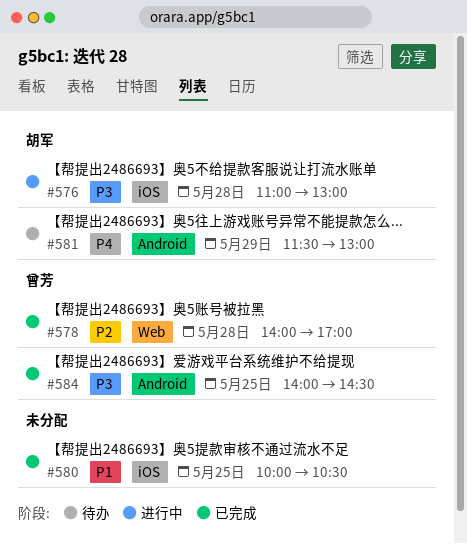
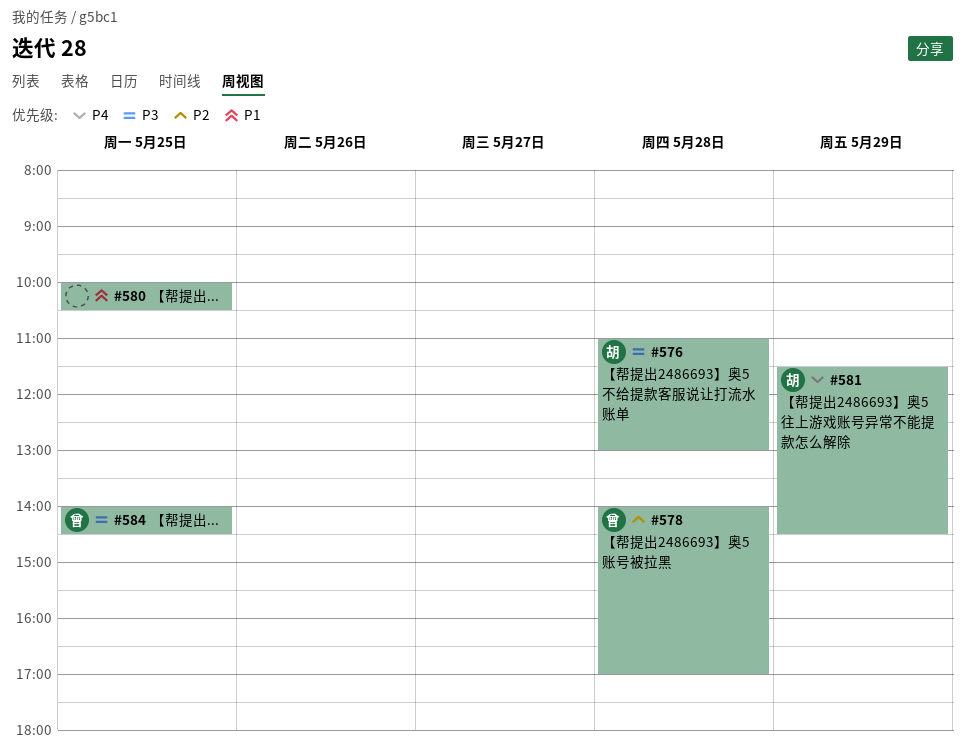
#581, ends: 13:00 -> 14:30

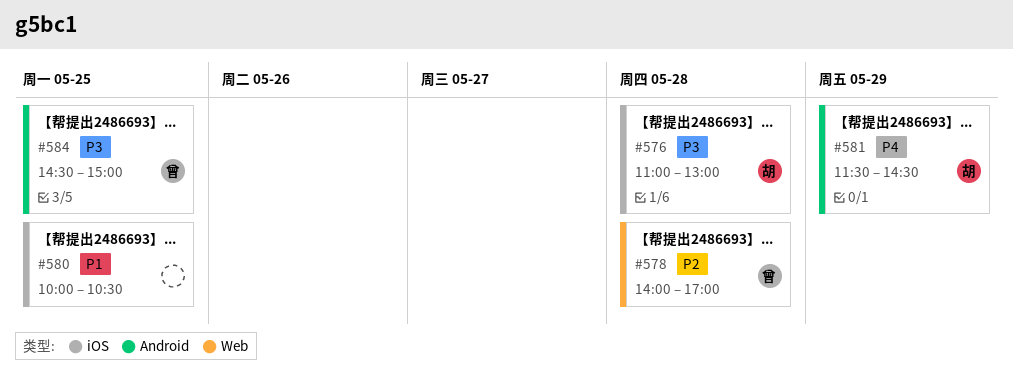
#584, begins: 14:00 -> 14:30
#584, ends: 14:30 -> 15:00

